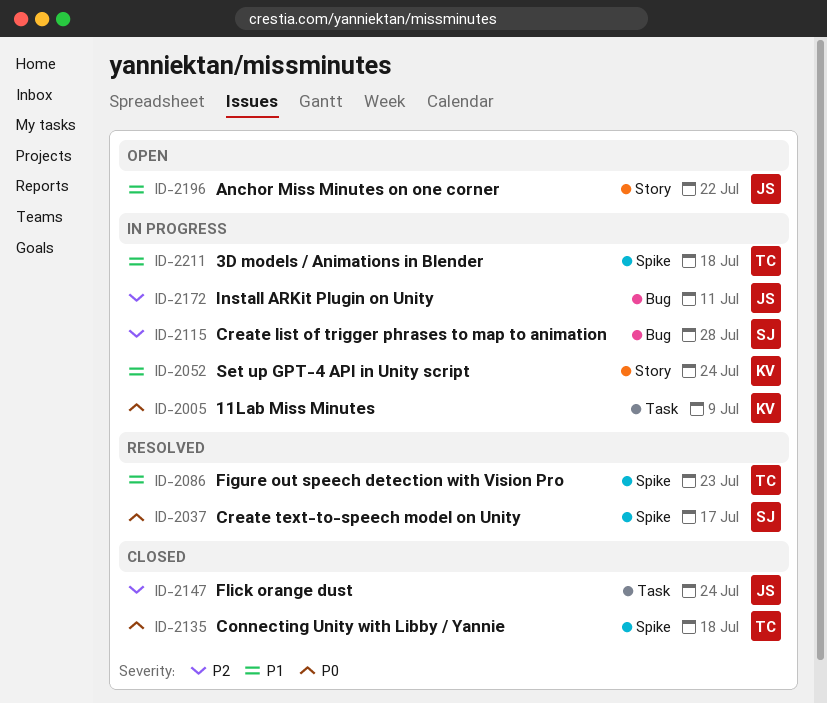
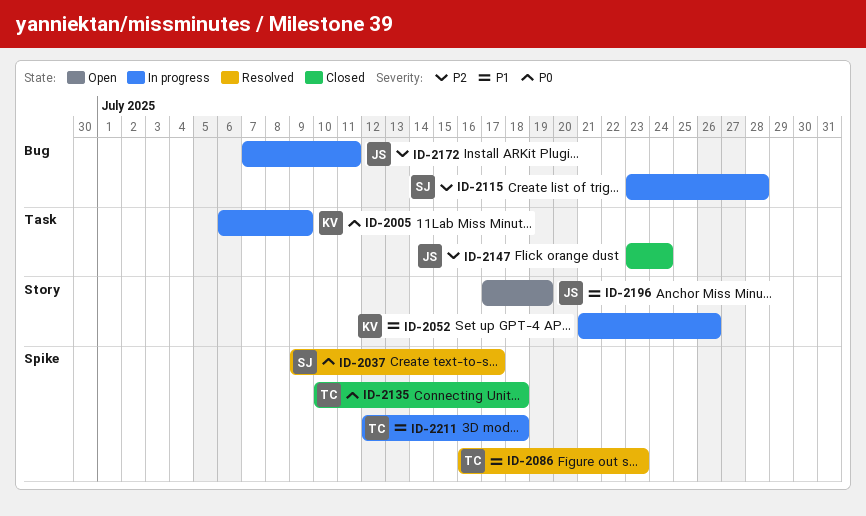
ID-2052, due: Jul 24 -> Jul 26
ID-2196, due: Jul 22 -> Jul 19

